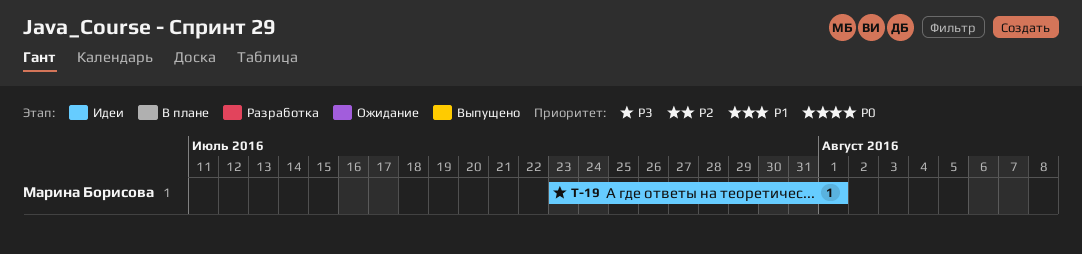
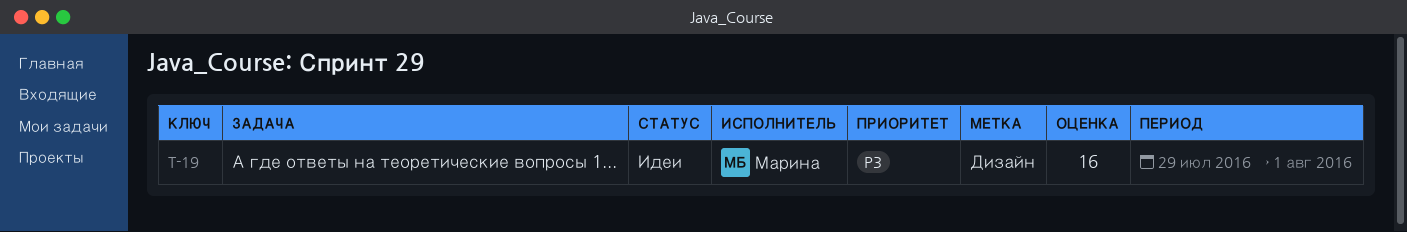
T-19, estimate: 1 -> 16
T-19, start: Jul 23 -> Jul 29

